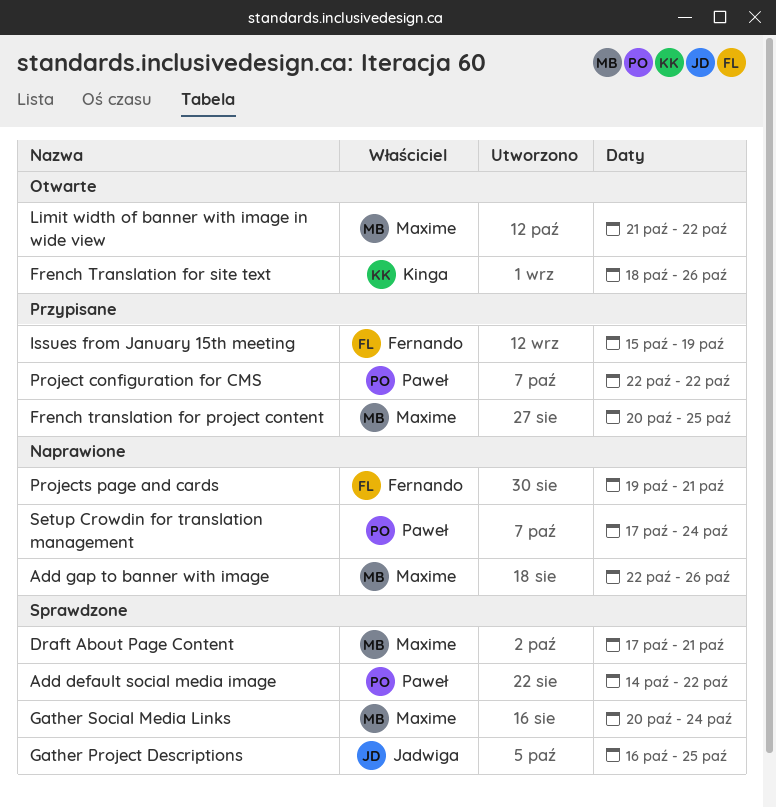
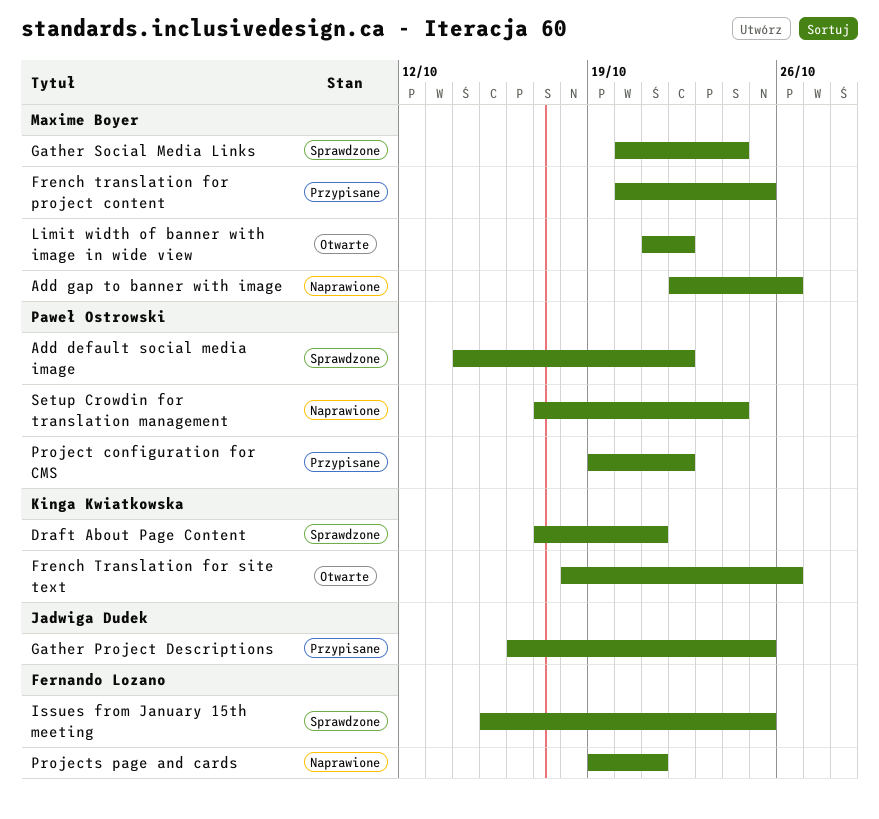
Draft About Page Content, owner: Maxime Boyer -> Kinga Kwiatkowska
Gather Project Descriptions, status: Sprawdzone -> Przypisane
Issues from January 15th meeting, status: Przypisane -> Sprawdzone
Issues from January 15th meeting, due: Oct 19 -> Oct 25
Project configuration for CMS, start: Oct 22 -> Oct 19

